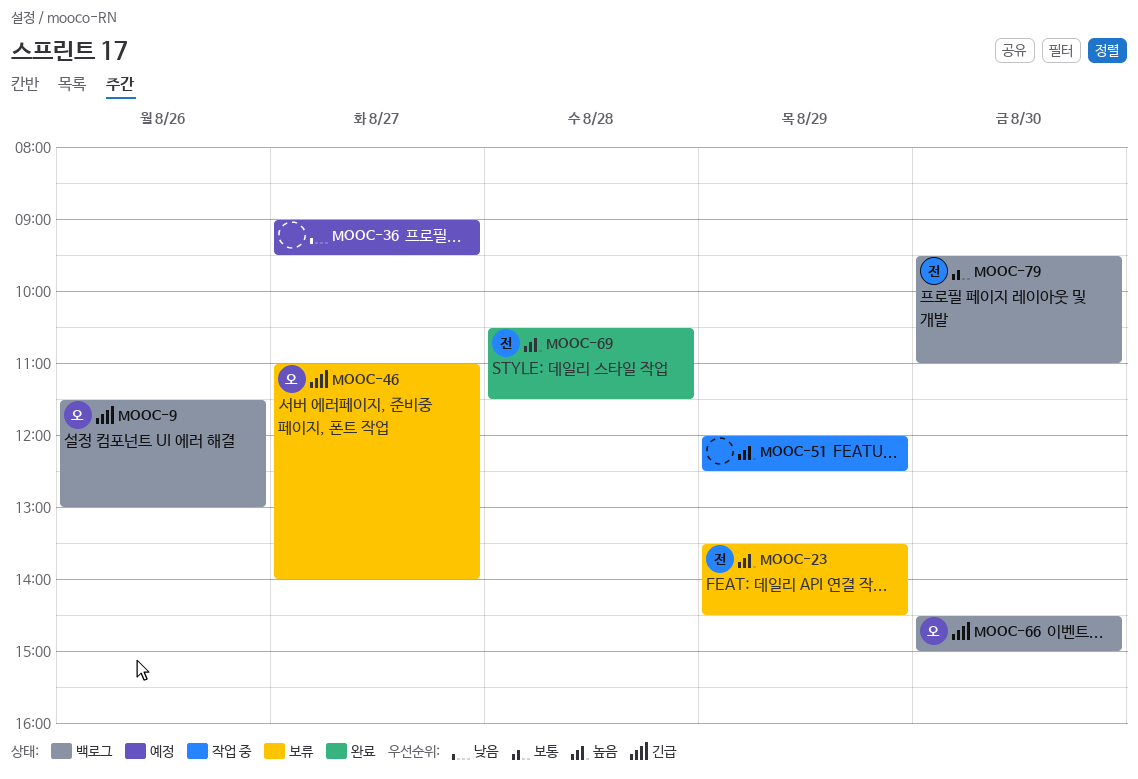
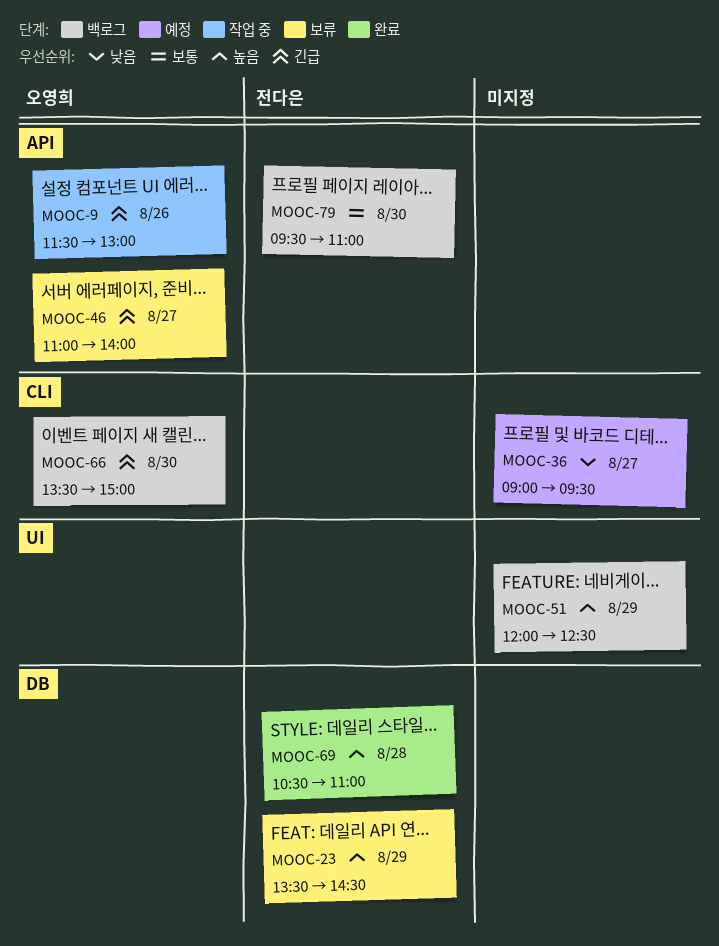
MOOC-9, status: 백로그 -> 작업 중
MOOC-51, status: 작업 중 -> 백로그
MOOC-66, begins: 14:30 -> 13:30
MOOC-69, ends: 11:30 -> 11:00

